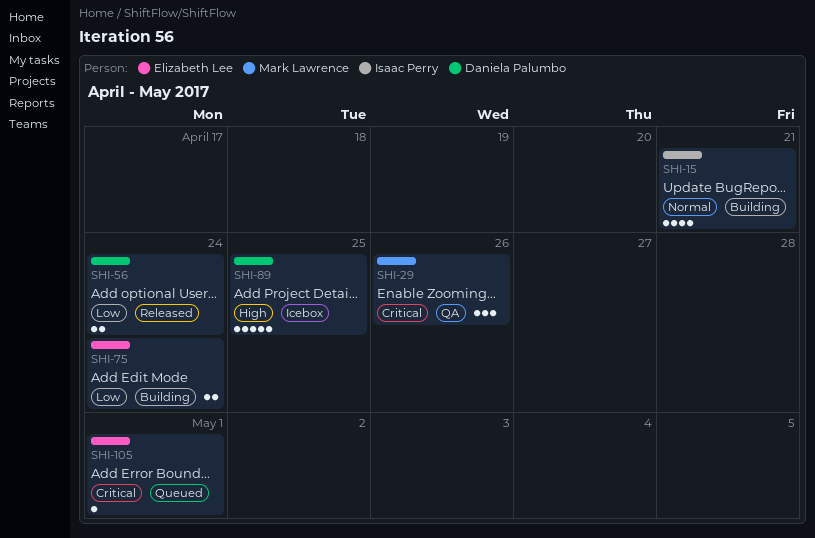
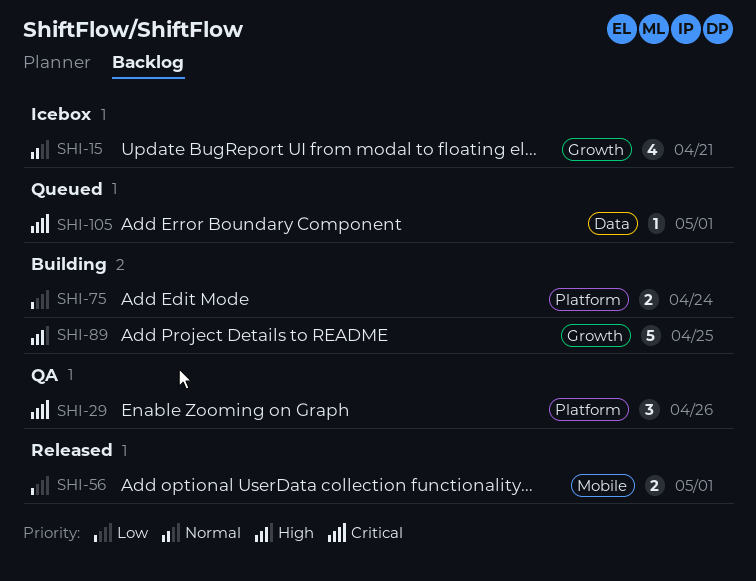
SHI-15, status: Building -> Icebox
SHI-56, due: Apr 24 -> May 1
SHI-89, status: Icebox -> Building

